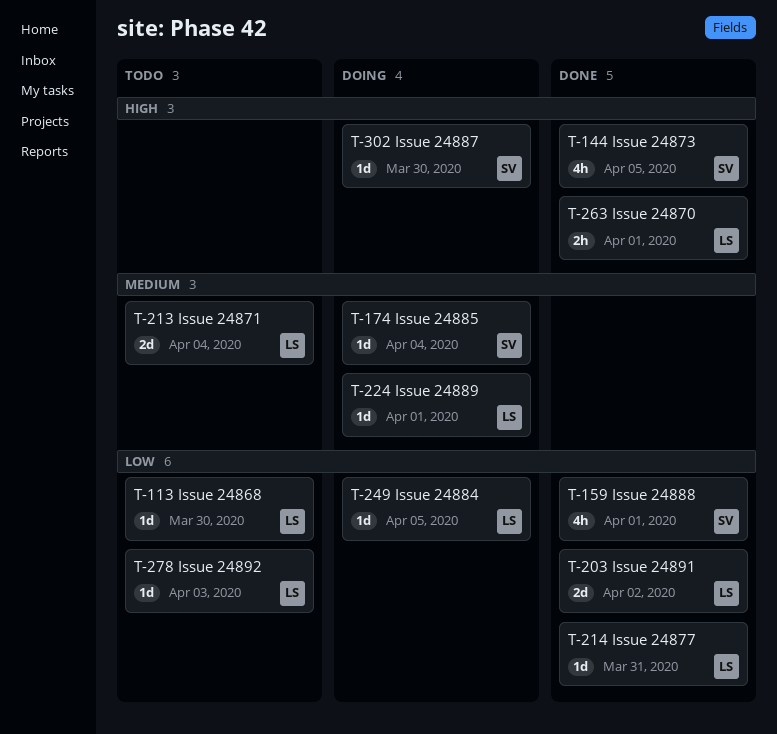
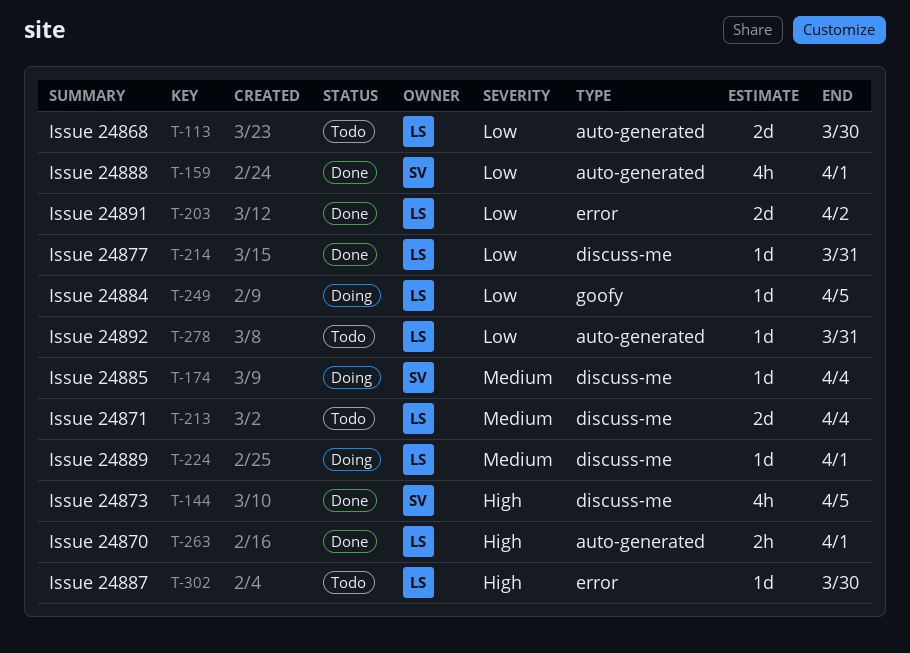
T-113, estimate: 1d -> 2d
T-278, due: Apr 3 -> Mar 31
T-302, status: Doing -> Todo
T-302, owner: SV -> LS

